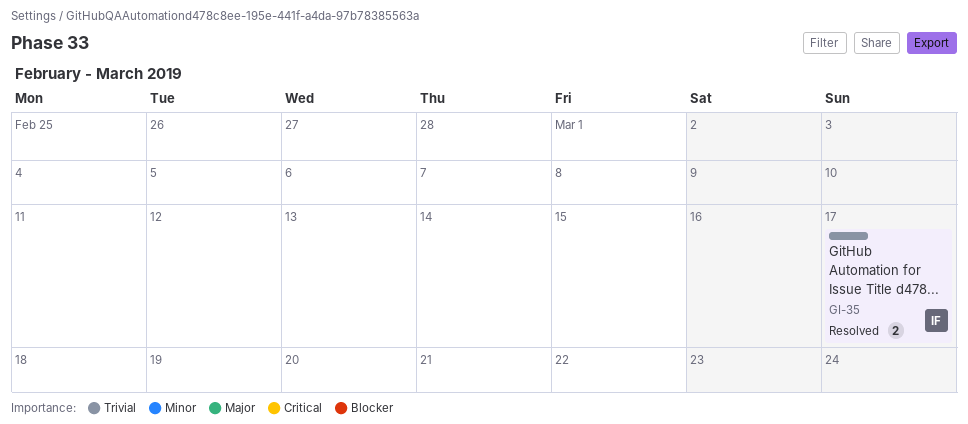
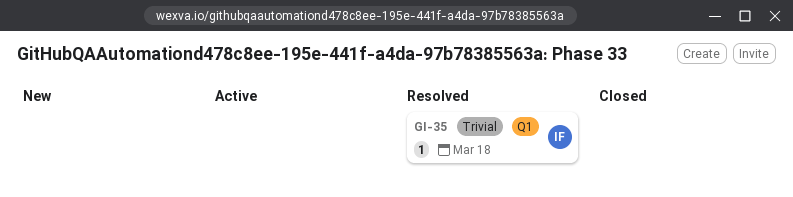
GI-35, estimate: 2 -> 1
GI-35, due: Mar 17 -> Mar 18

